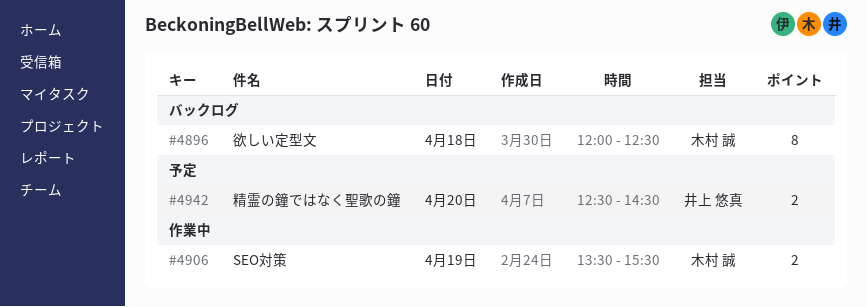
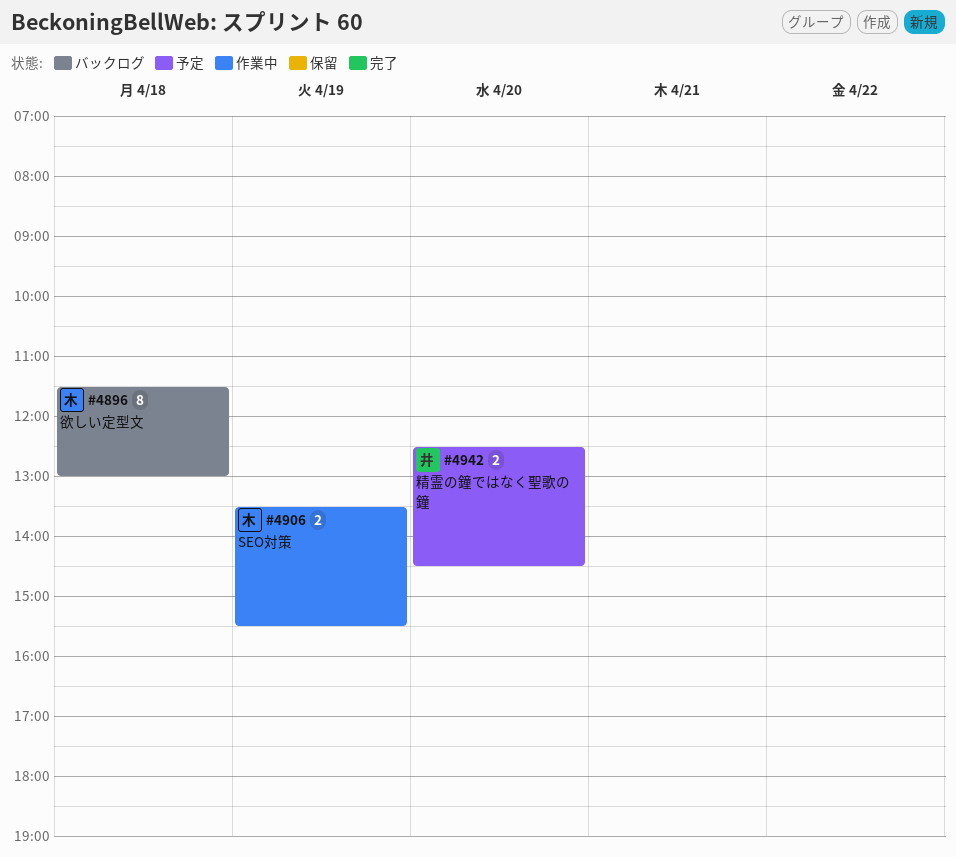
#4896, begins: 12:00 -> 11:30
#4896, ends: 12:30 -> 13:00

